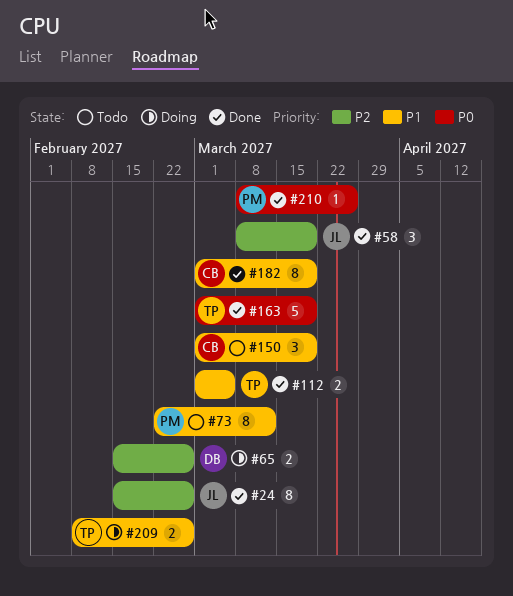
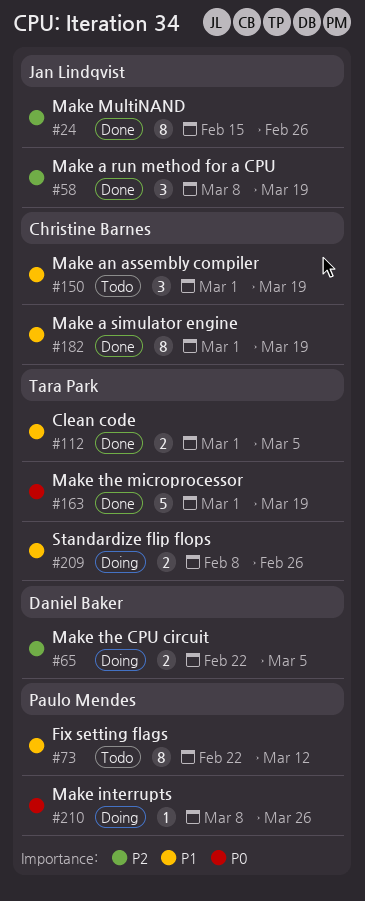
#65, start: Feb 15 -> Feb 22
#65, due: Feb 26 -> Mar 5
#210, status: Done -> Doing

